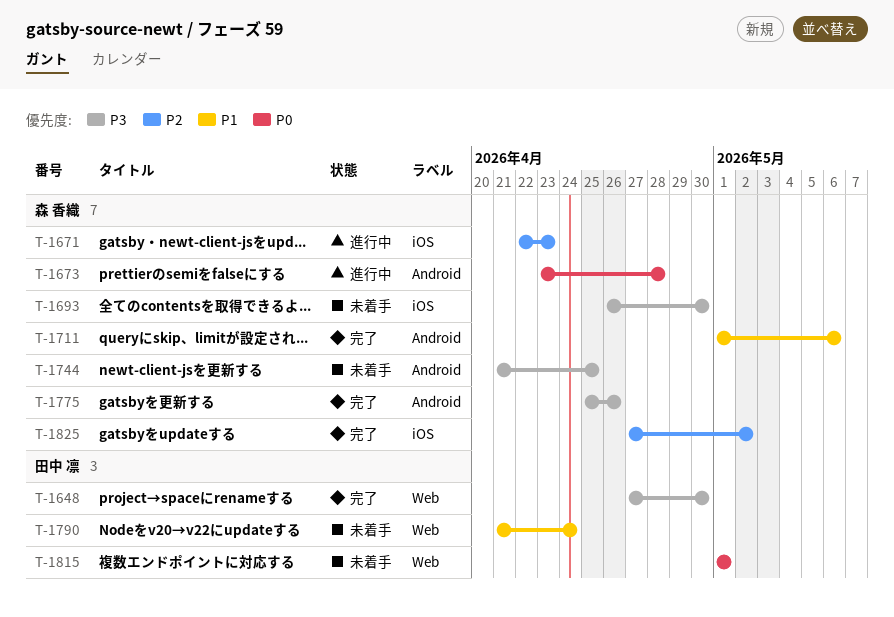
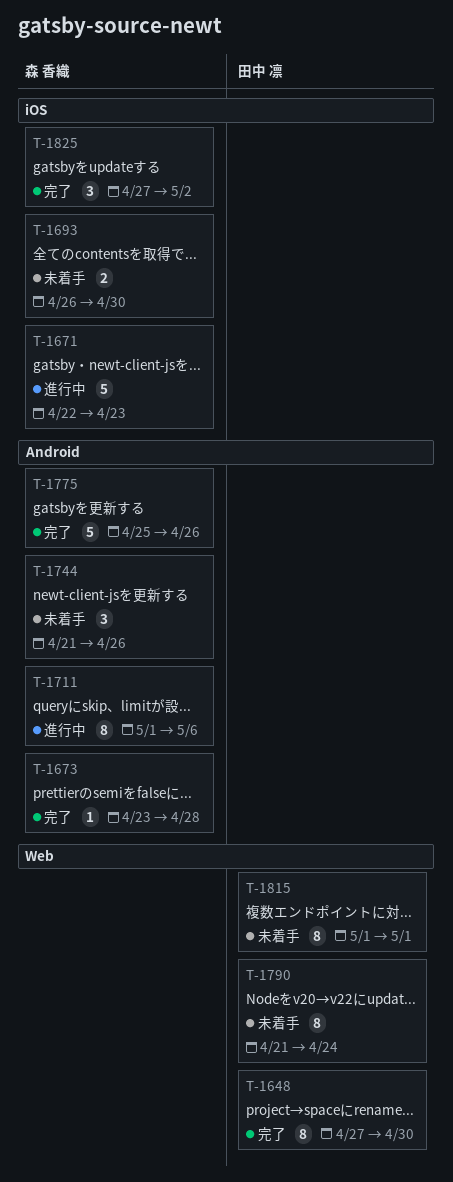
T-1673, status: 進行中 -> 完了
T-1711, status: 完了 -> 進行中
T-1744, due: Apr 25 -> Apr 26

